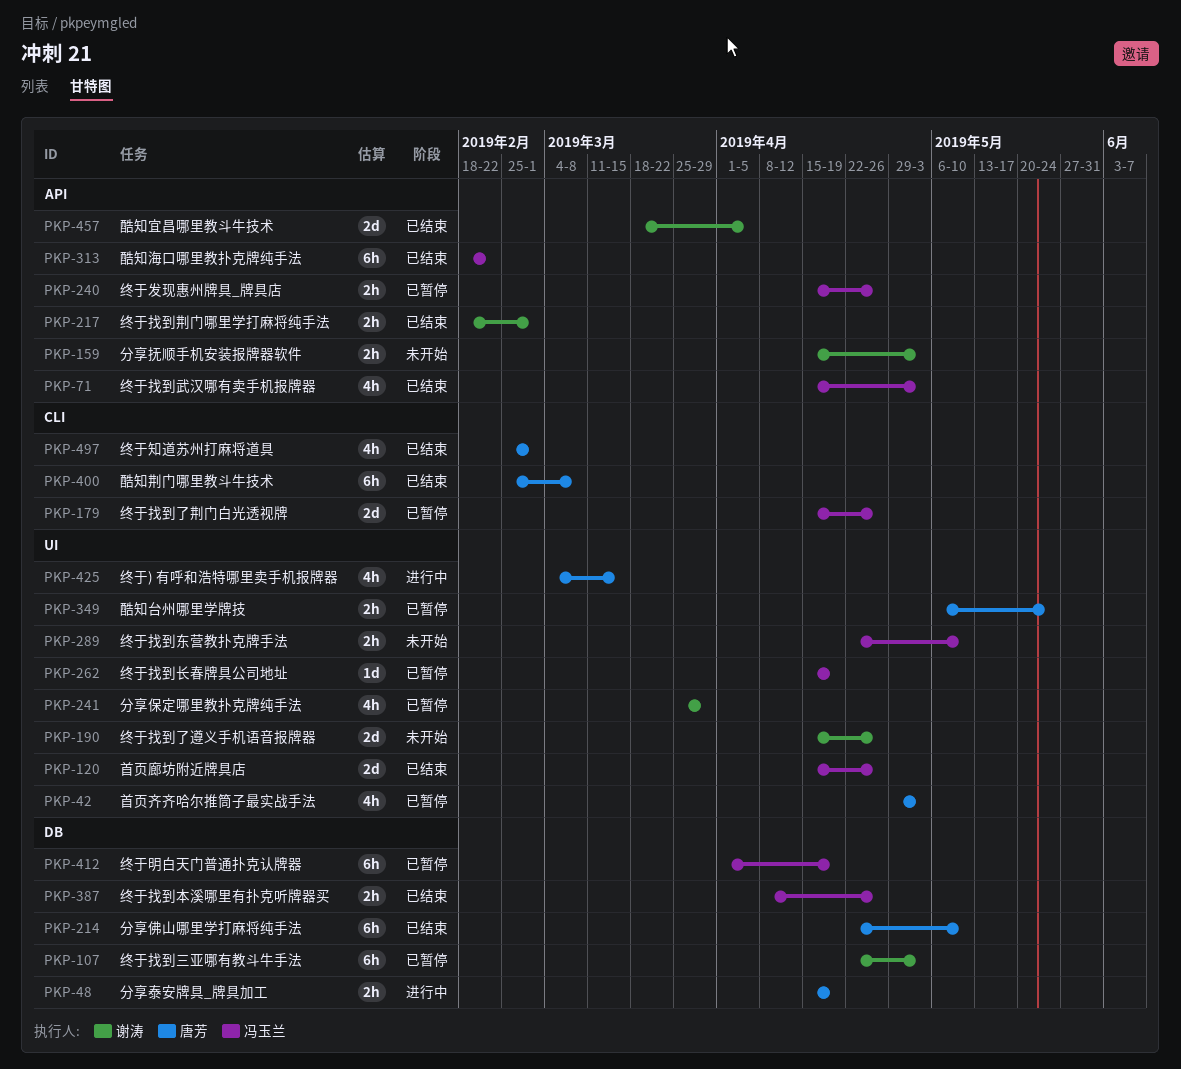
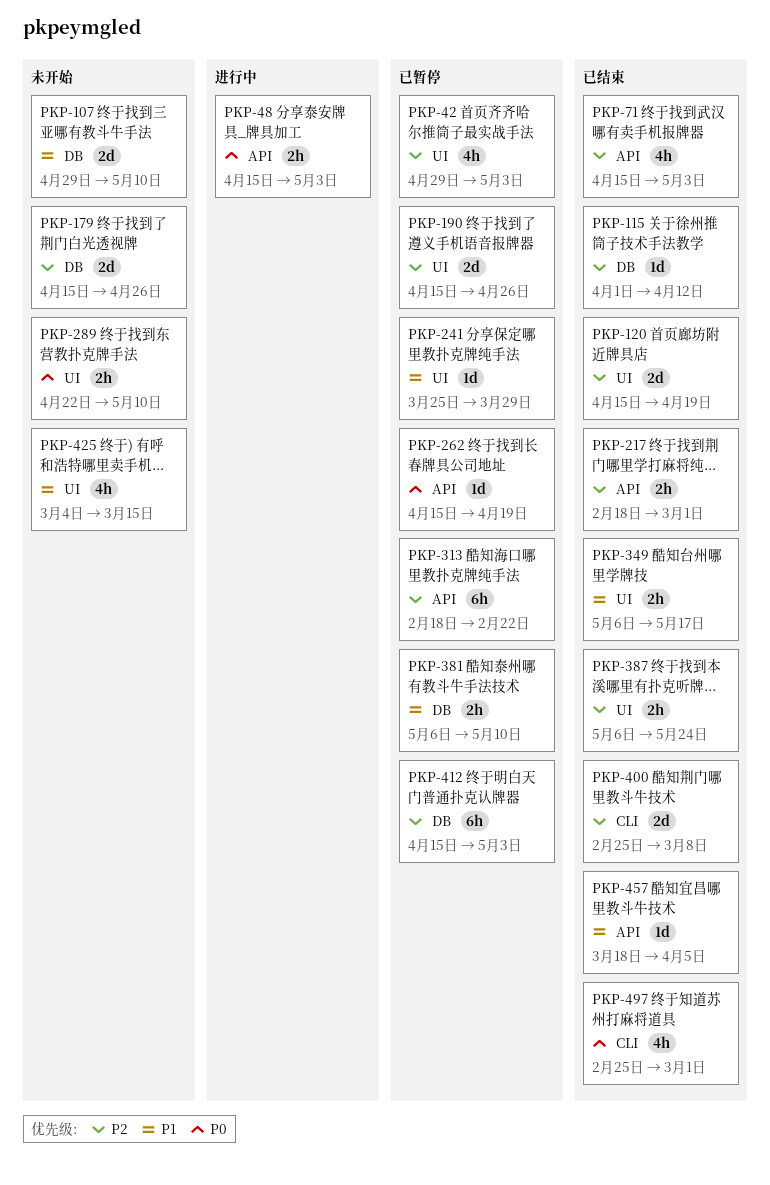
PKP-48, label: DB -> API
PKP-48, due: Apr 19 -> May 3
PKP-107, status: 已暂停 -> 未开始
PKP-107, estimate: 6h -> 2d
PKP-107, start: Apr 22 -> Apr 29
PKP-107, due: May 3 -> May 10
PKP-115: none -> present
PKP-120, due: Apr 26 -> Apr 19
PKP-159: present -> none
PKP-179, status: 已暂停 -> 未开始
PKP-179, label: CLI -> DB
PKP-190, status: 未开始 -> 已暂停
PKP-214: present -> none
PKP-240: present -> none
PKP-241, estimate: 4h -> 1d
PKP-262, label: UI -> API
PKP-313, status: 已结束 -> 已暂停
PKP-349, status: 已暂停 -> 已结束
PKP-349, due: May 24 -> May 17
PKP-381: none -> present
PKP-387, label: DB -> UI
PKP-387, start: Apr 8 -> May 6
PKP-387, due: Apr 26 -> May 24
PKP-400, estimate: 6h -> 2d
PKP-412, start: Apr 1 -> Apr 15
PKP-412, due: Apr 19 -> May 3
PKP-425, status: 进行中 -> 未开始
PKP-457, estimate: 2d -> 1d

